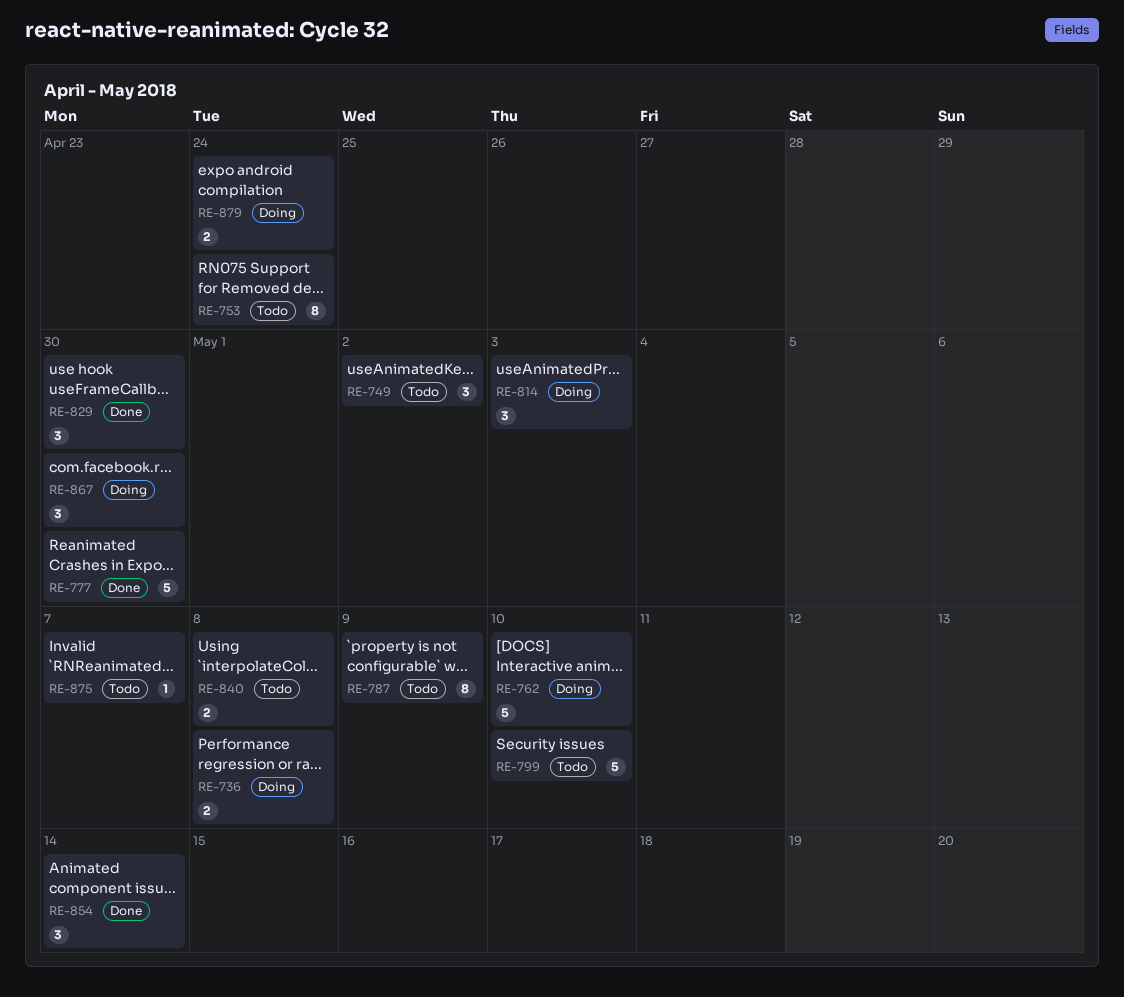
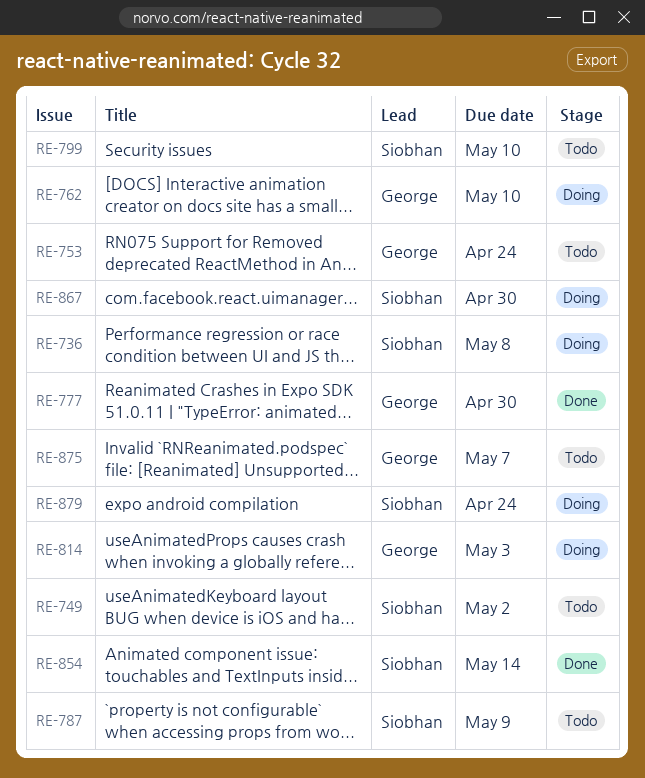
RE-829: present -> none
RE-840: present -> none

